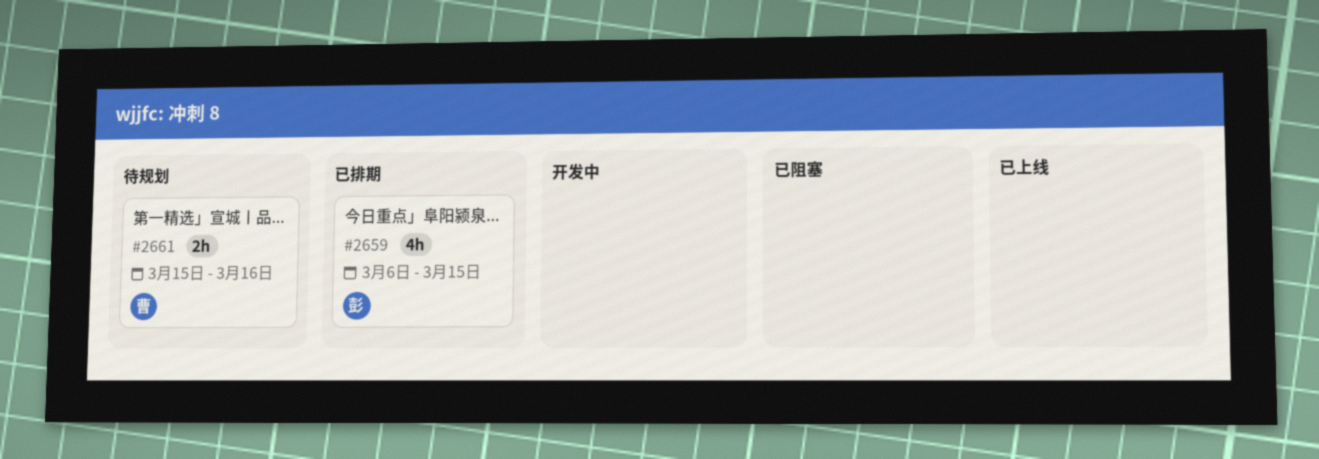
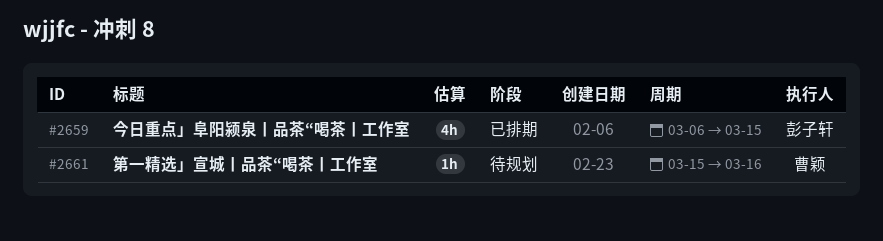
#2661, estimate: 2h -> 1h

